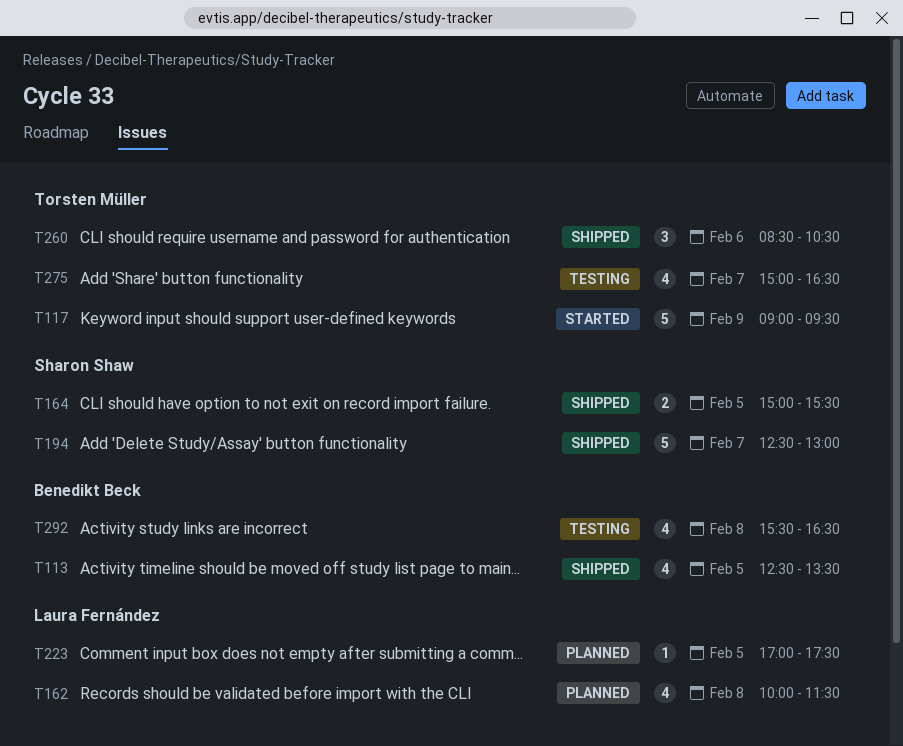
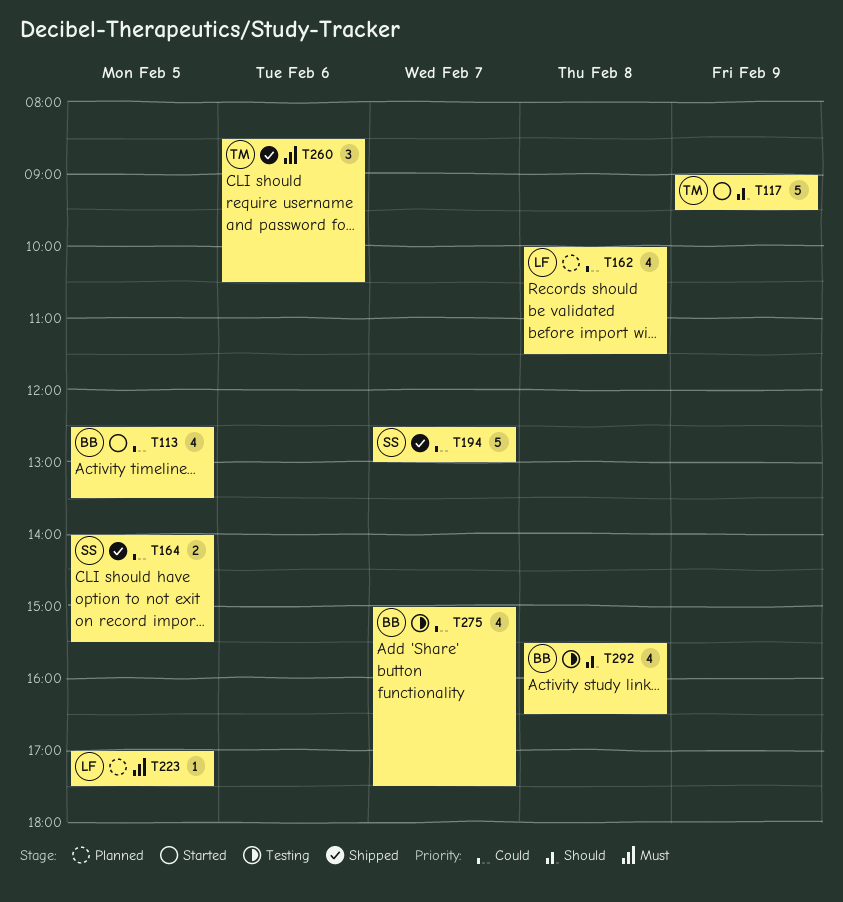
T113, status: Shipped -> Started
T164, begins: 15:00 -> 14:00
T275, owner: Torsten Müller -> Benedikt Beck
T275, ends: 16:30 -> 17:30

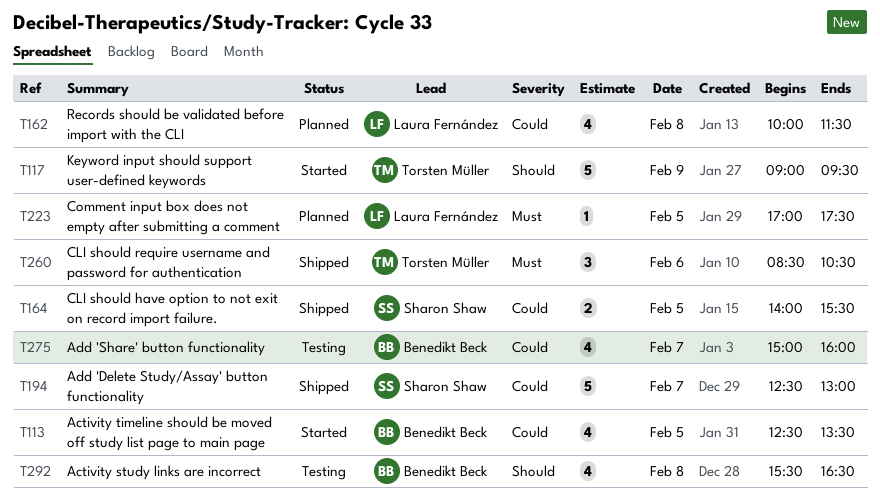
T275, ends: 17:30 -> 16:00

